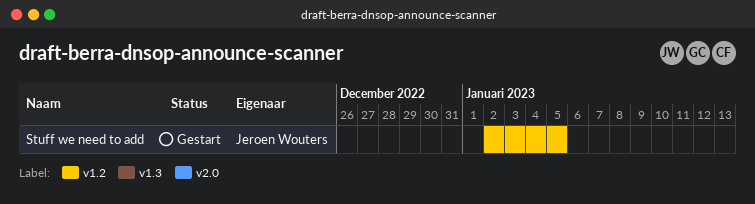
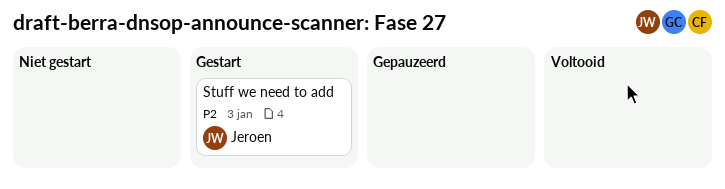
Stuff we need to add, due: Jan 5 -> Jan 3

